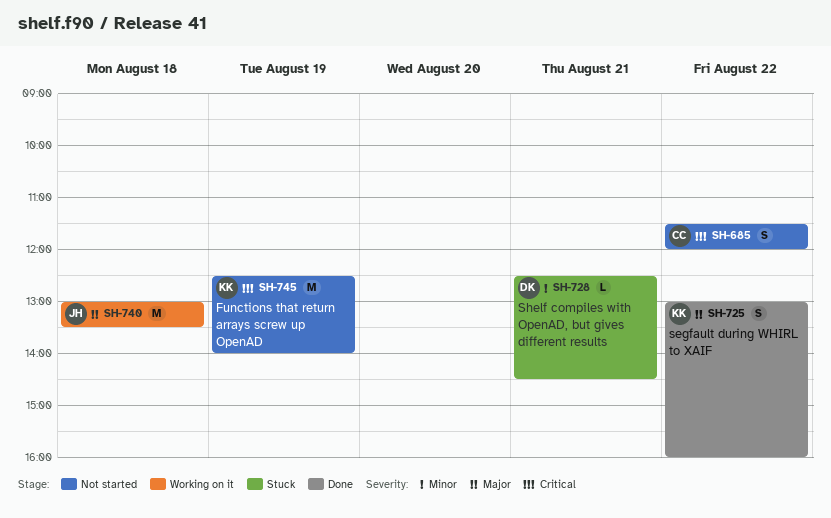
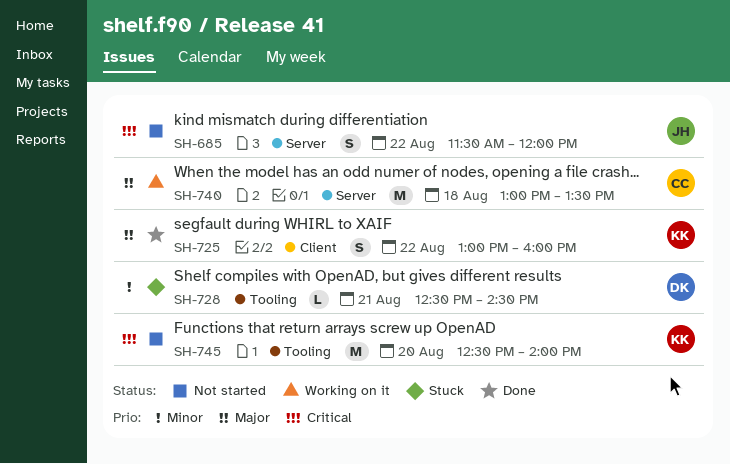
SH-685, owner: CC -> JH
SH-740, owner: JH -> CC
SH-745, day: Aug 19 -> Aug 20

